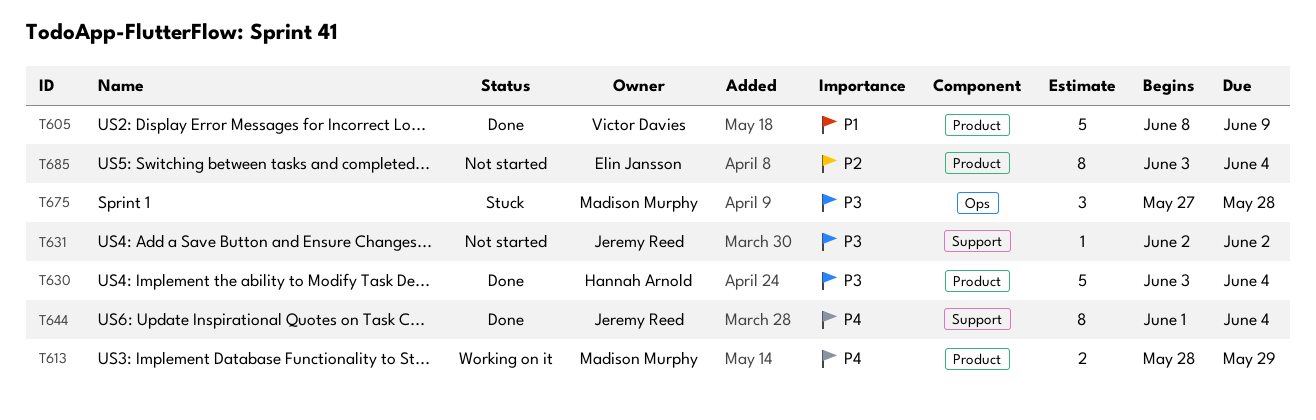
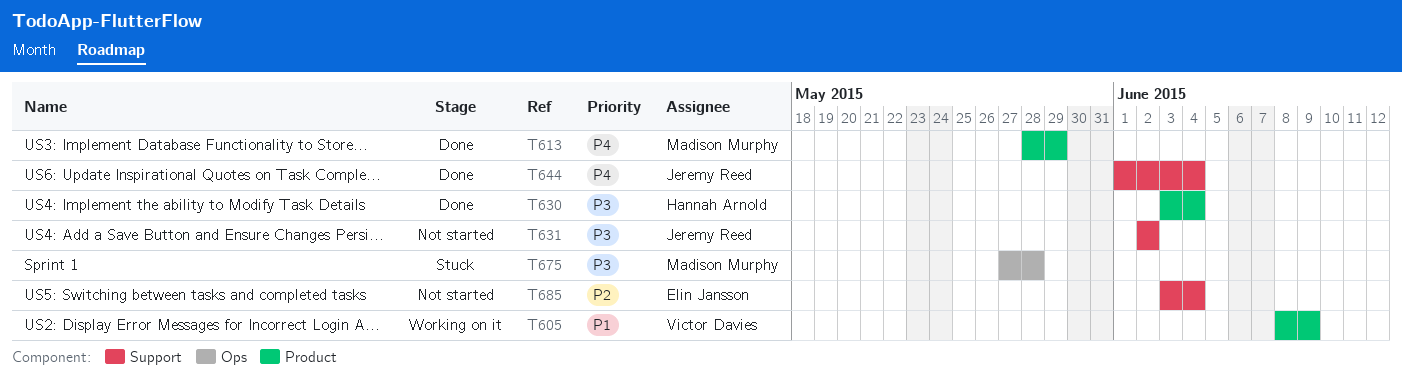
T605, status: Done -> Working on it
T613, status: Working on it -> Done
T685, label: Product -> Support

